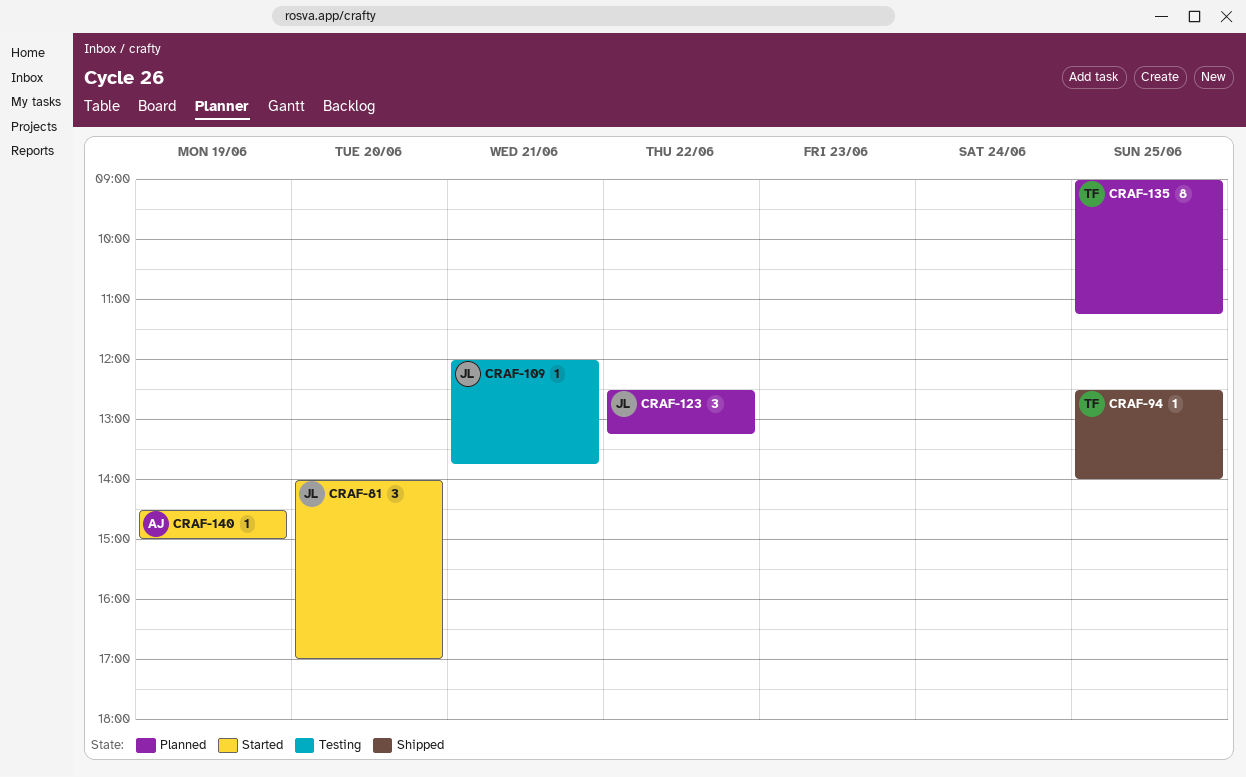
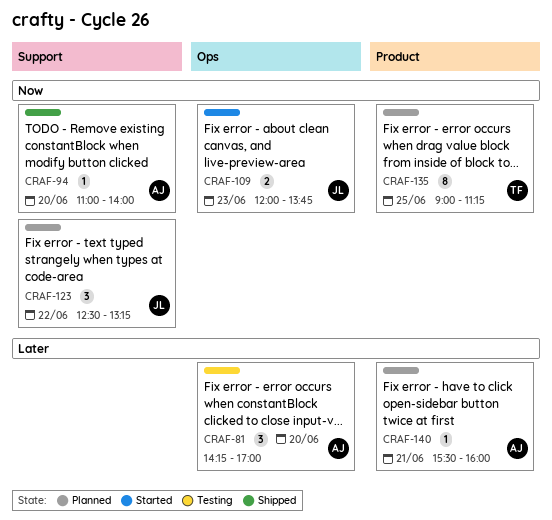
CRAF-81, status: Started -> Testing
CRAF-81, owner: JL -> AJ
CRAF-81, begins: 14:00 -> 14:15
CRAF-94, owner: TF -> AJ
CRAF-94, day: Jun 25 -> Jun 20
CRAF-94, begins: 12:30 -> 11:00
CRAF-109, status: Testing -> Started
CRAF-109, estimate: 1 -> 2
CRAF-109, day: Jun 21 -> Jun 23
CRAF-140, status: Started -> Planned
CRAF-140, day: Jun 19 -> Jun 21
CRAF-140, begins: 14:30 -> 15:30
CRAF-140, ends: 15:00 -> 16:00

